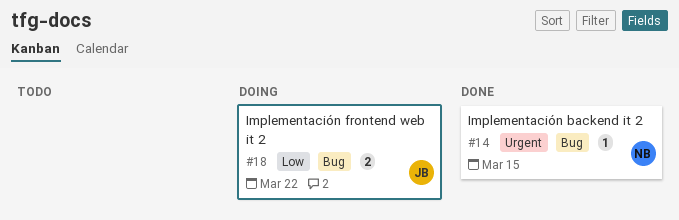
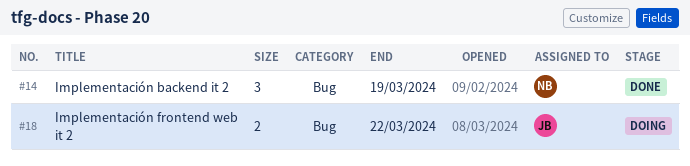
#14, estimate: 1 -> 3
#14, due: Mar 15 -> Mar 19

